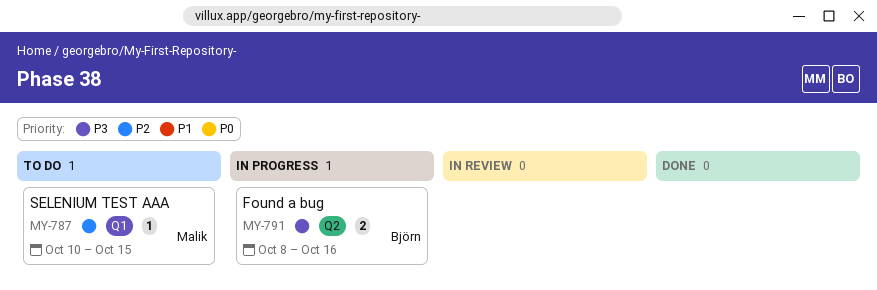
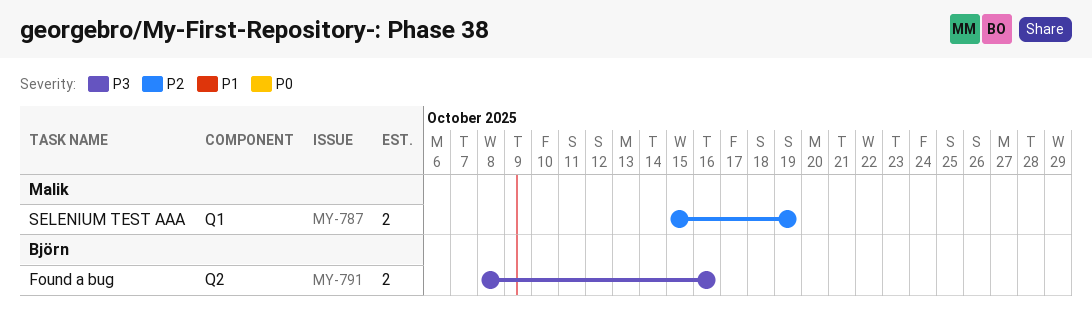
MY-787, estimate: 1 -> 2
MY-787, start: Oct 10 -> Oct 15
MY-787, due: Oct 15 -> Oct 19

